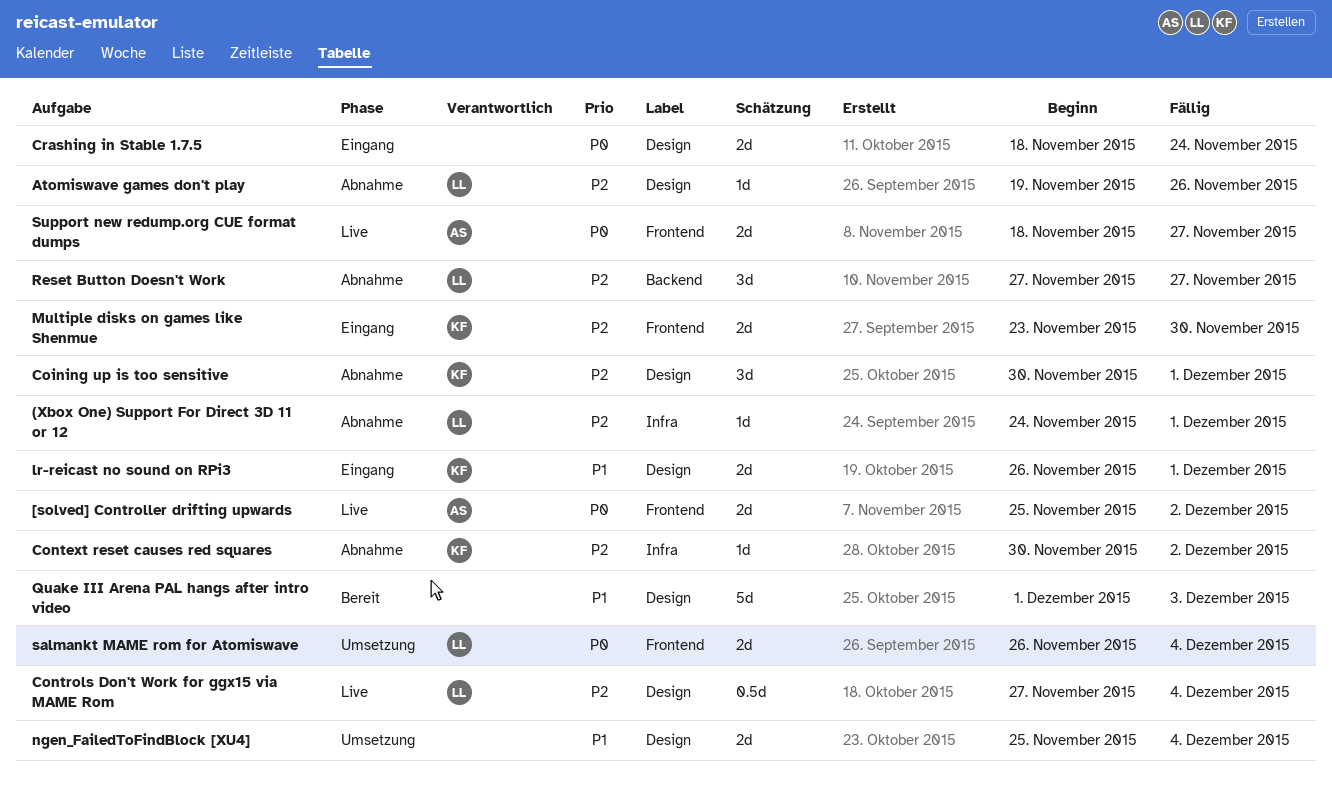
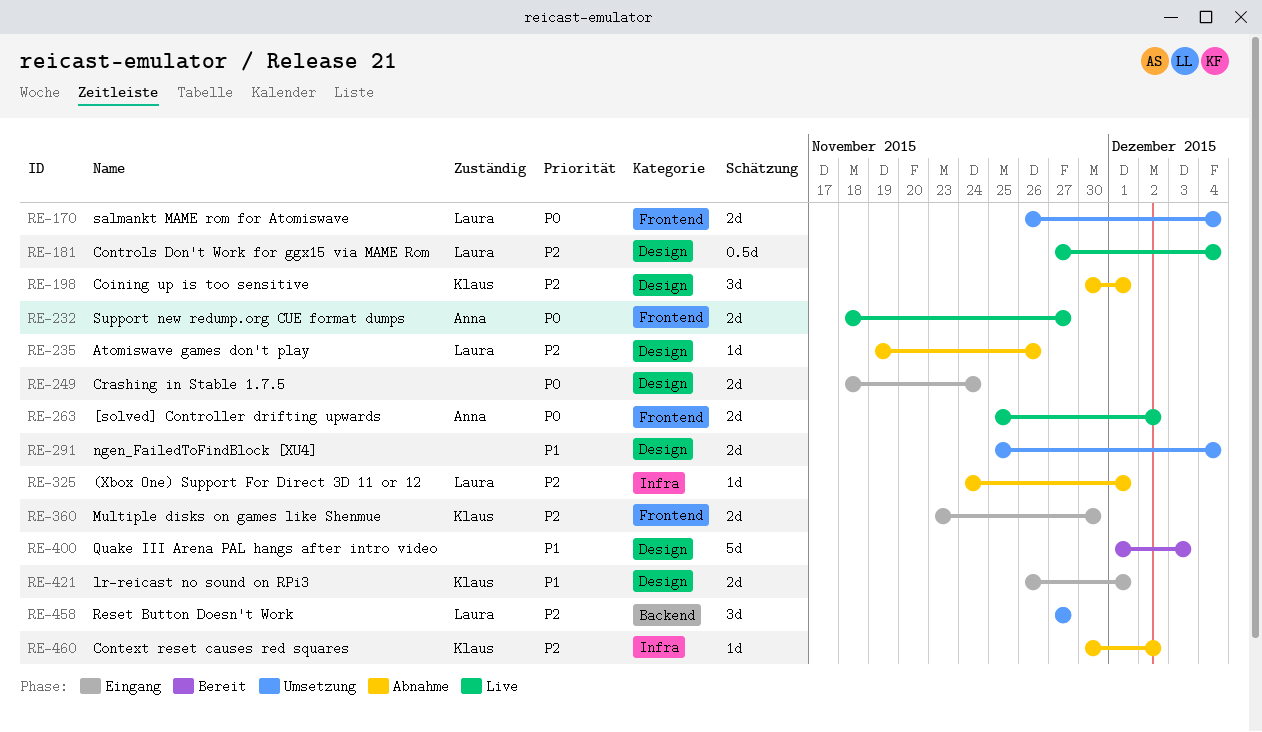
Reset Button Doesn't Work, status: Abnahme -> Umsetzung

